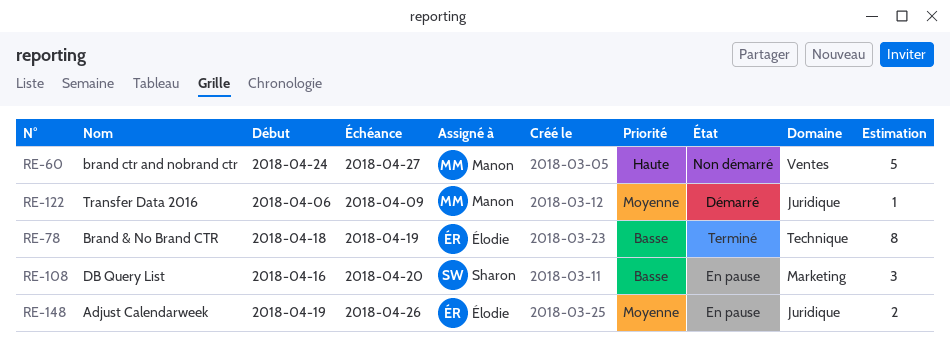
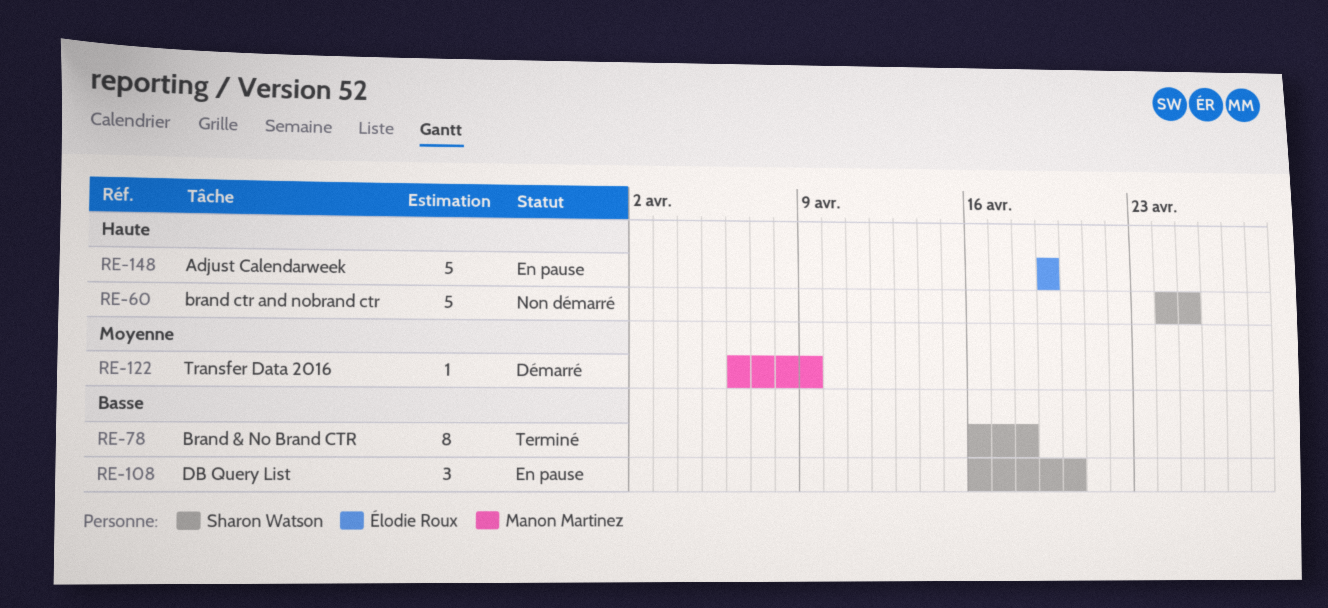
RE-60, owner: Manon Martinez -> Sharon Watson
RE-60, due: Apr 27 -> Apr 25
RE-78, owner: Élodie Roux -> Sharon Watson
RE-78, start: Apr 18 -> Apr 16
RE-78, due: Apr 19 -> Apr 18
RE-148, priority: Moyenne -> Haute
RE-148, estimate: 2 -> 5
RE-148, due: Apr 26 -> Apr 19

